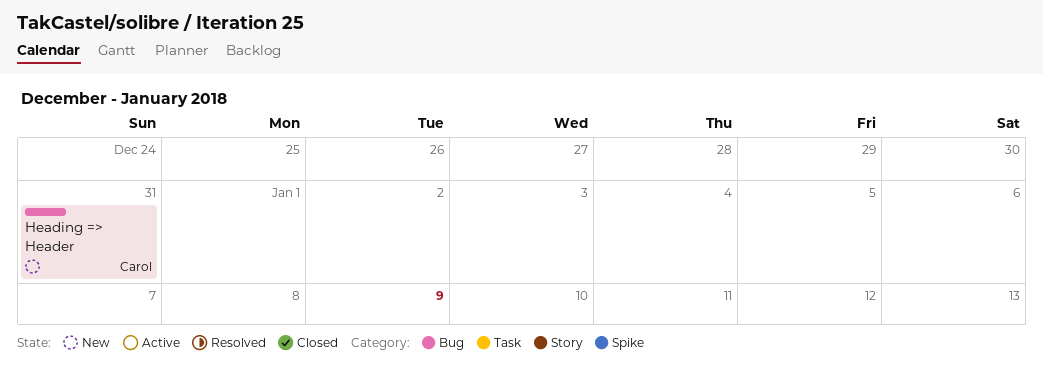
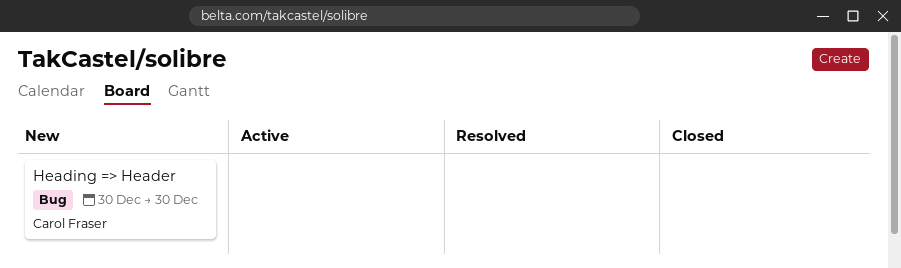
Heading => Header, due: Dec 31 -> Dec 30

